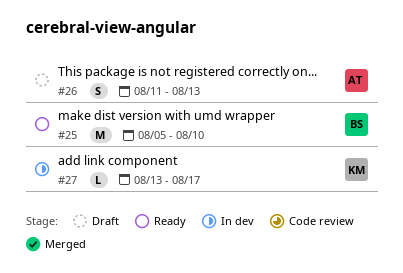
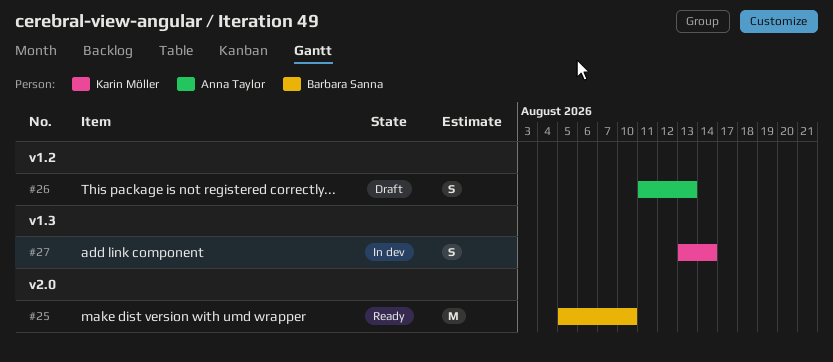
#27, estimate: L -> S
#27, due: Aug 17 -> Aug 14

